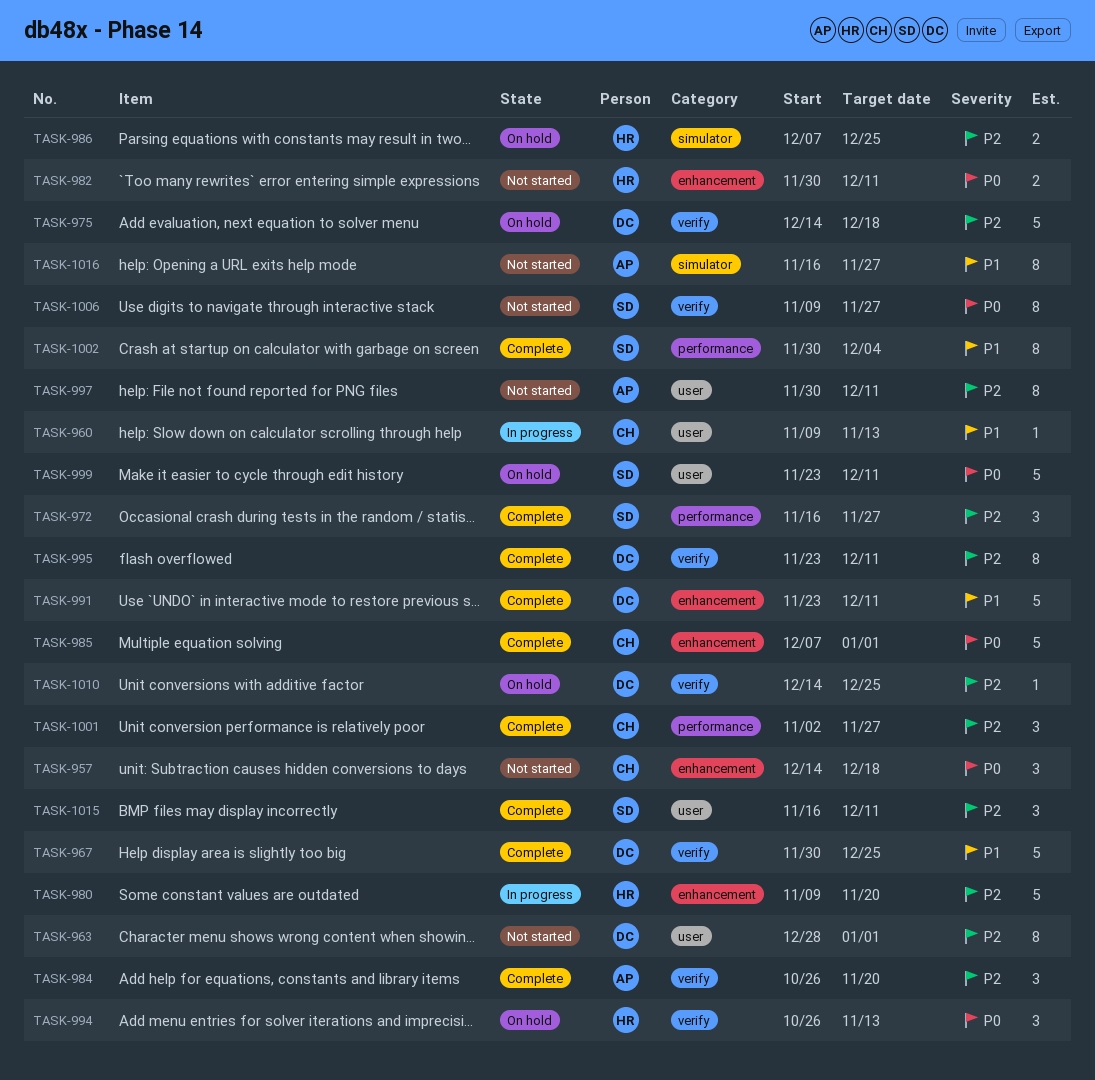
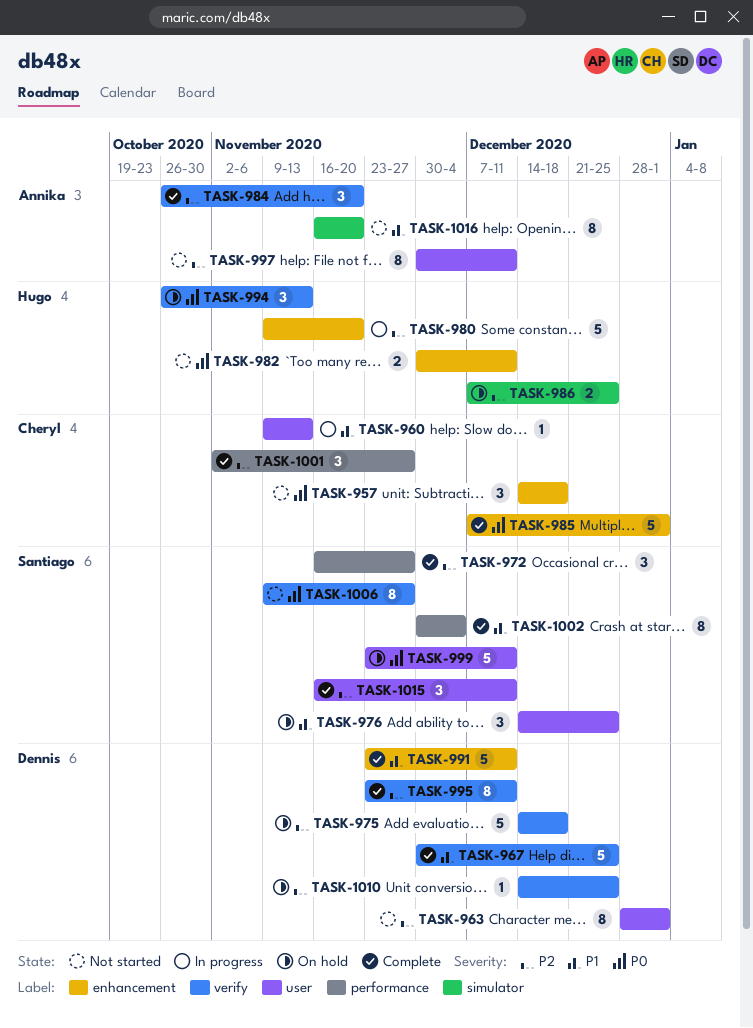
TASK-976: none -> present
TASK-1016, due: Nov 27 -> Nov 20

